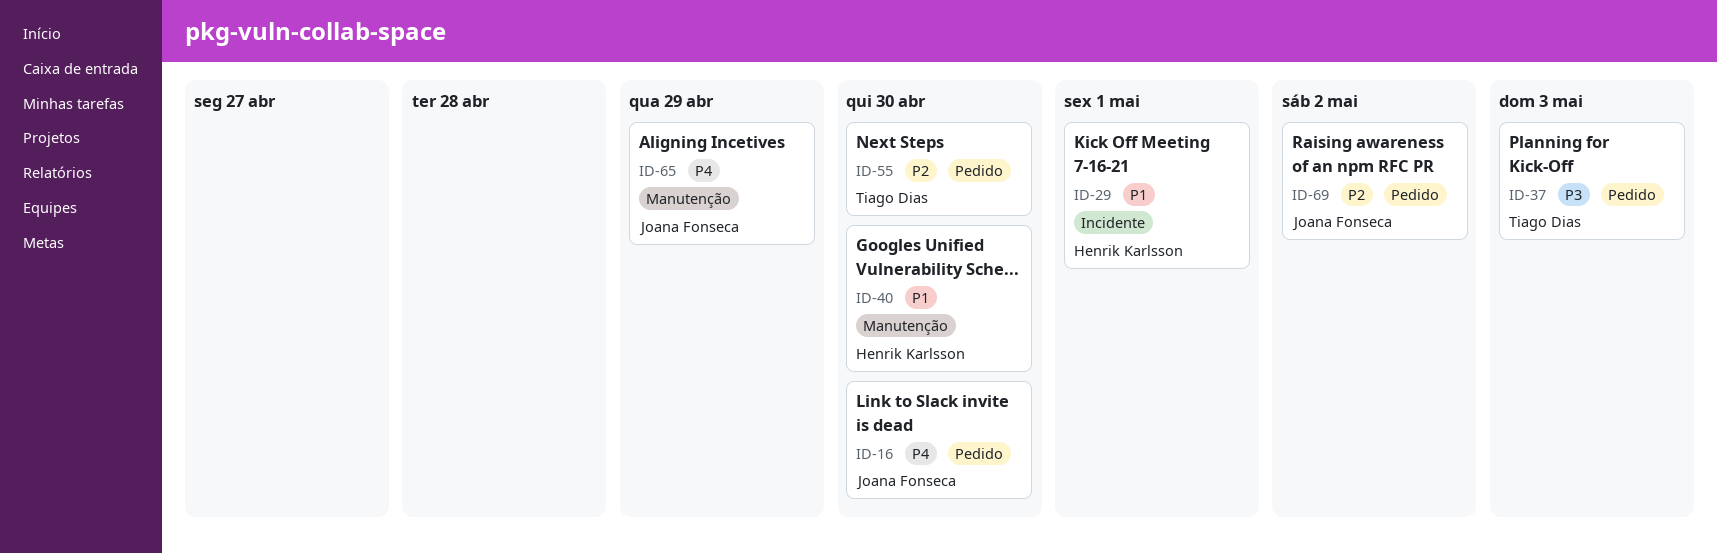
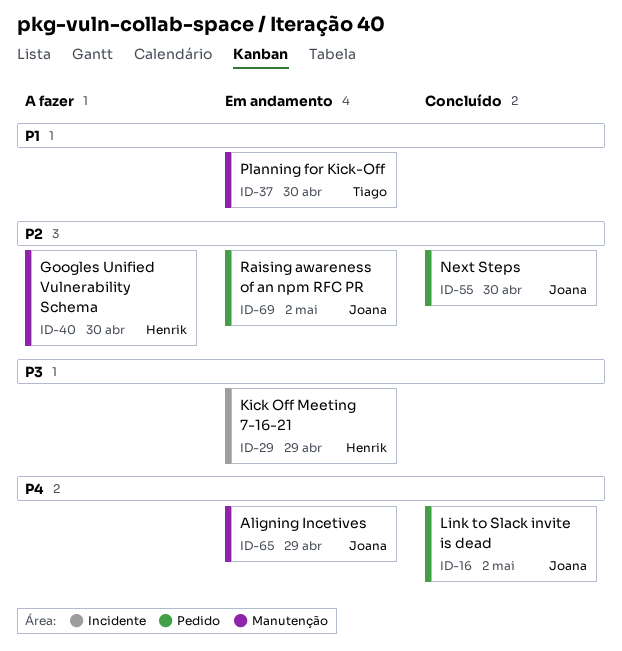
ID-16, due: Apr 30 -> May 2
ID-29, priority: P1 -> P3
ID-29, due: May 1 -> Apr 29
ID-37, priority: P3 -> P1
ID-37, label: Pedido -> Manutenção
ID-37, due: May 3 -> Apr 30
ID-40, priority: P1 -> P2
ID-55, owner: Tiago Dias -> Joana Fonseca

